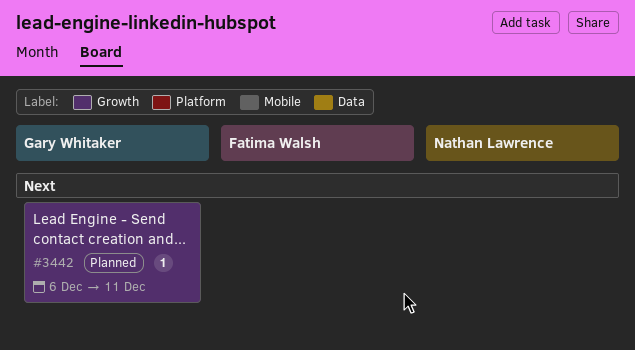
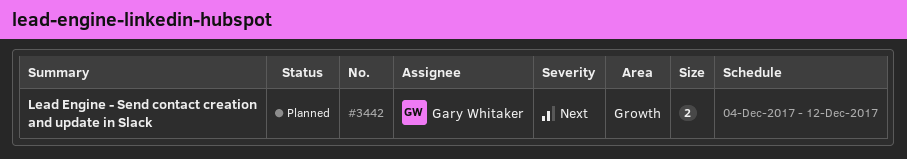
#3442, estimate: 1 -> 2
#3442, start: Dec 6 -> Dec 4
#3442, due: Dec 11 -> Dec 12

